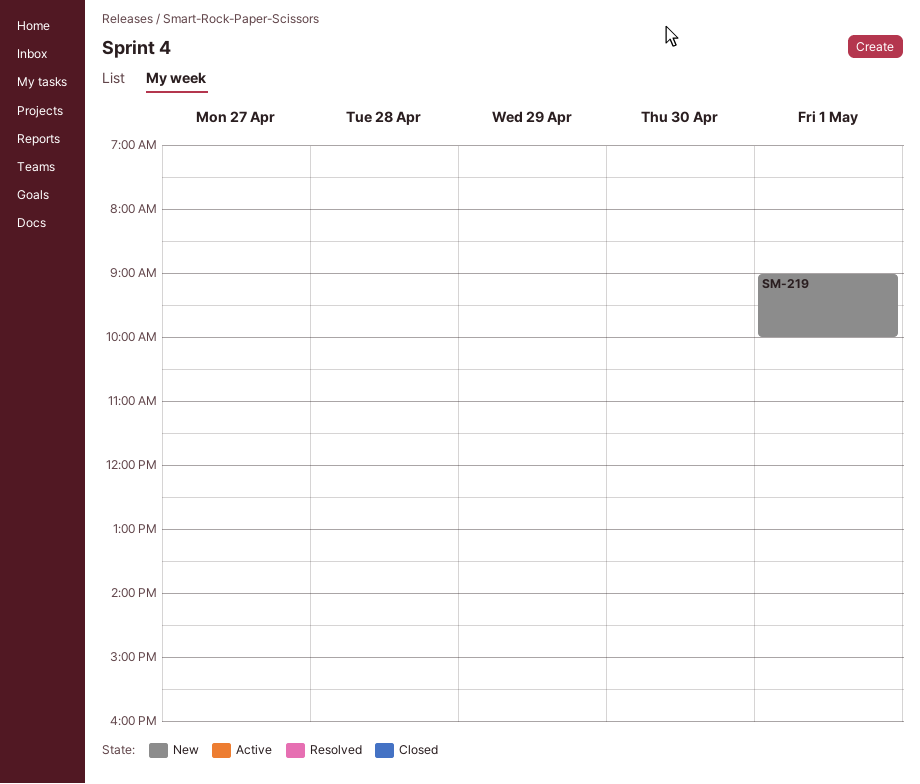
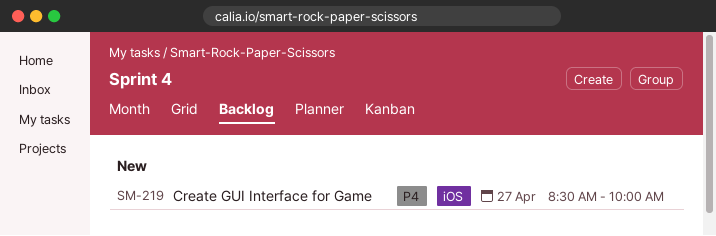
SM-219, day: May 1 -> Apr 27
SM-219, begins: 09:00 -> 08:30

